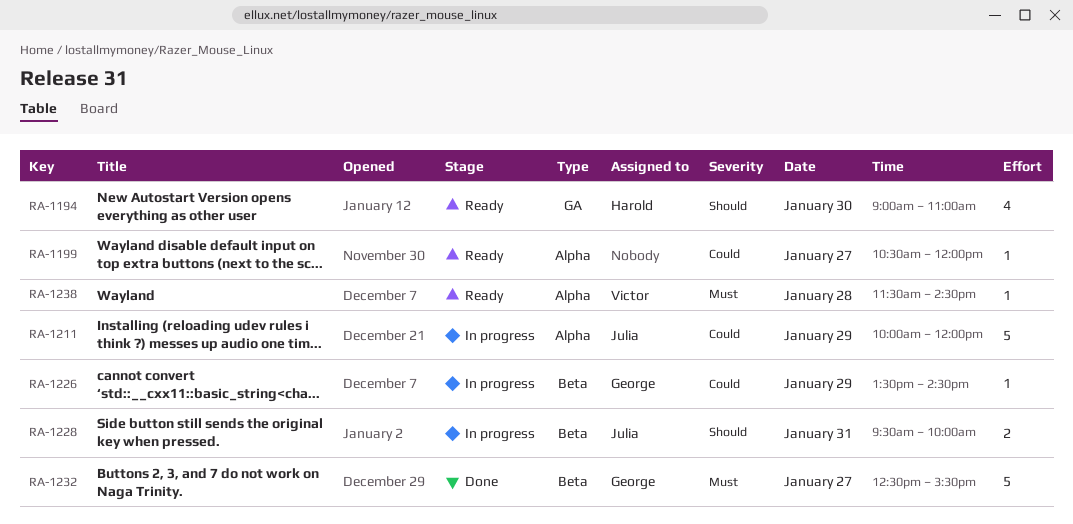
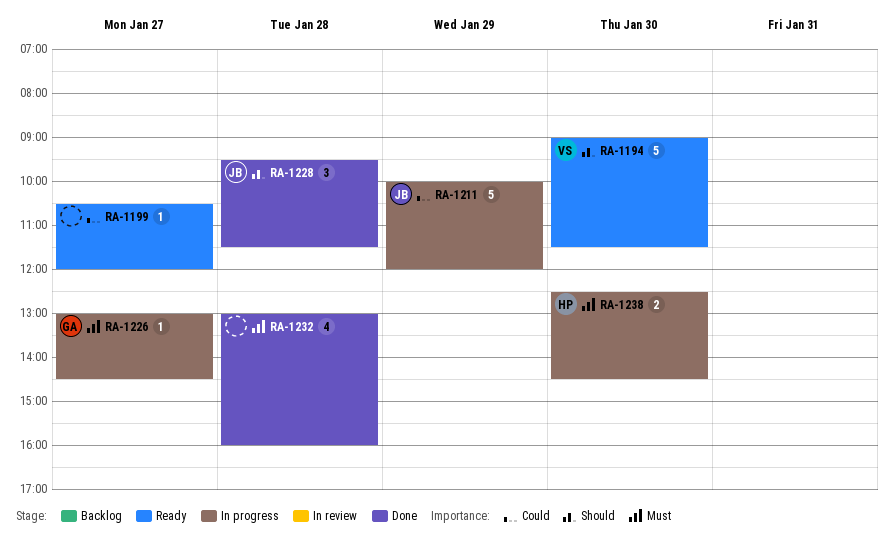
RA-1194, owner: Harold -> Victor
RA-1194, estimate: 4 -> 5
RA-1194, ends: 11:00 -> 11:30
RA-1226, priority: Could -> Must
RA-1226, day: Jan 29 -> Jan 27
RA-1226, begins: 13:30 -> 13:00
RA-1228, status: In progress -> Done
RA-1228, estimate: 2 -> 3
RA-1228, day: Jan 31 -> Jan 28
RA-1228, ends: 10:00 -> 11:30
RA-1232, owner: George -> none
RA-1232, estimate: 5 -> 4
RA-1232, day: Jan 27 -> Jan 28
RA-1232, begins: 12:30 -> 13:00
RA-1232, ends: 15:30 -> 16:00
RA-1238, status: Ready -> In progress
RA-1238, owner: Victor -> Harold
RA-1238, estimate: 1 -> 2
RA-1238, day: Jan 28 -> Jan 30
RA-1238, begins: 11:30 -> 12:30

